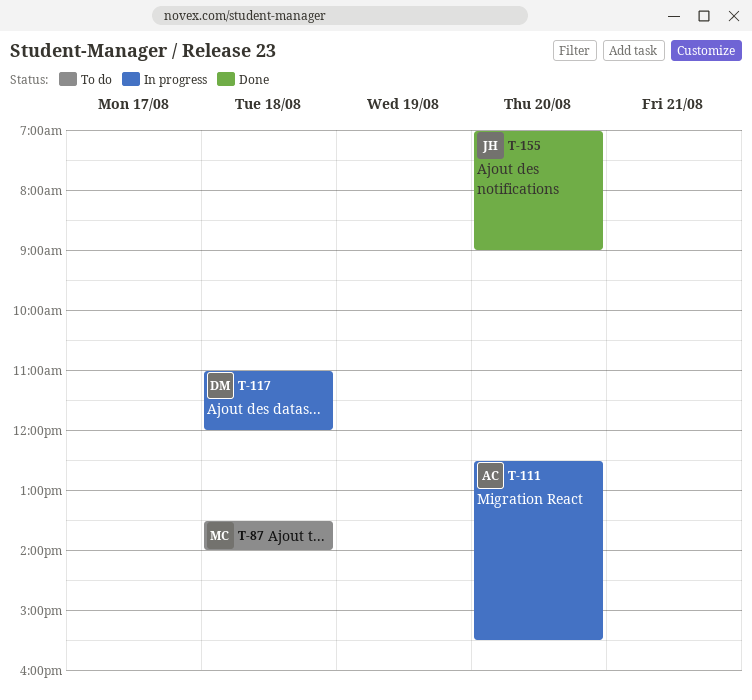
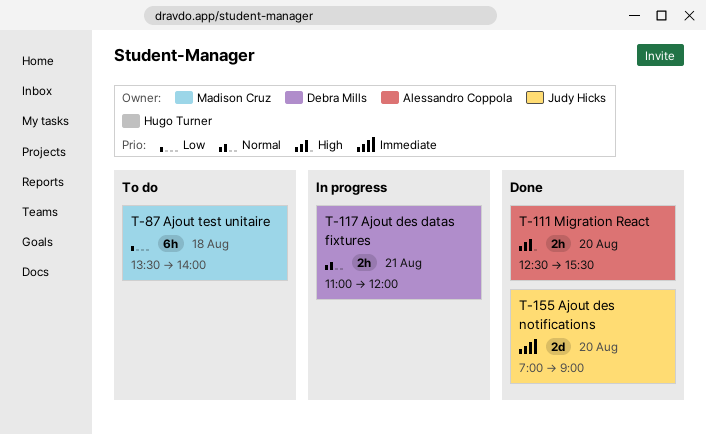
T-111, status: In progress -> Done
T-117, day: Aug 18 -> Aug 21

